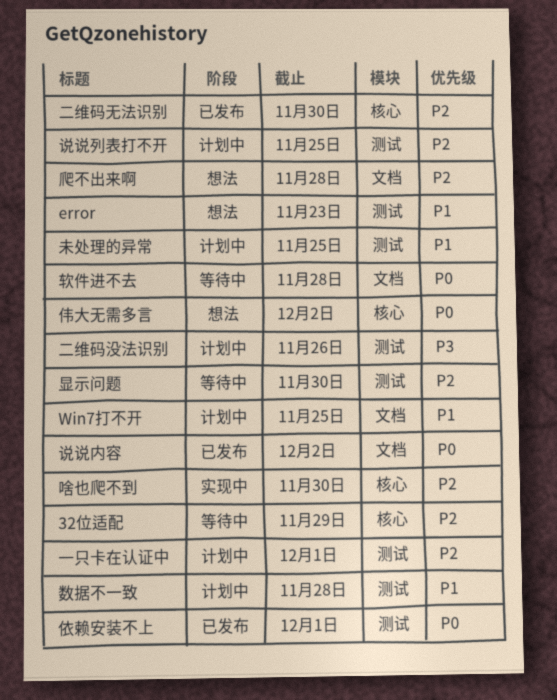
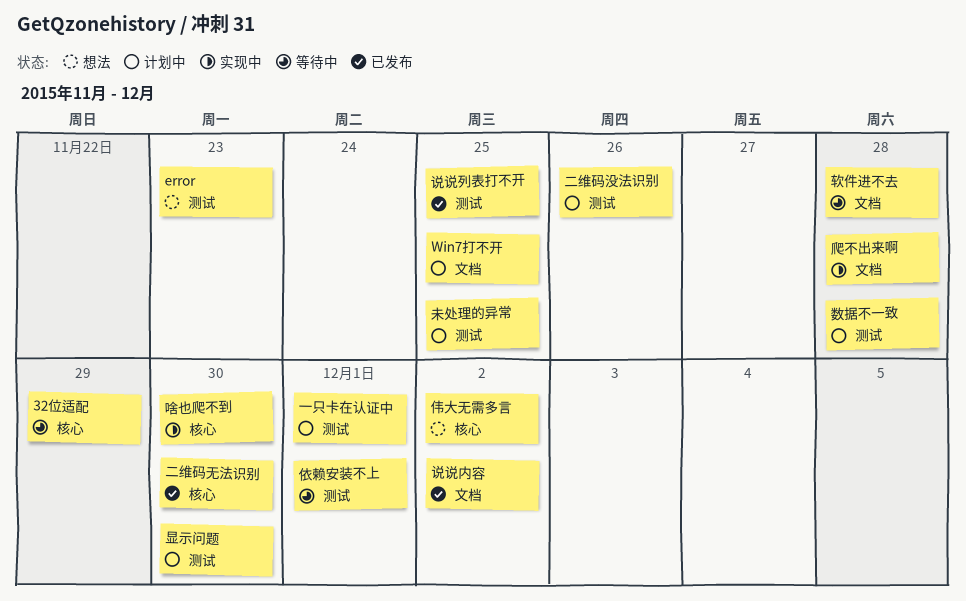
依赖安装不上, status: 已发布 -> 等待中
显示问题, status: 等待中 -> 计划中
爬不出来啊, status: 想法 -> 实现中
说说列表打不开, status: 计划中 -> 已发布

